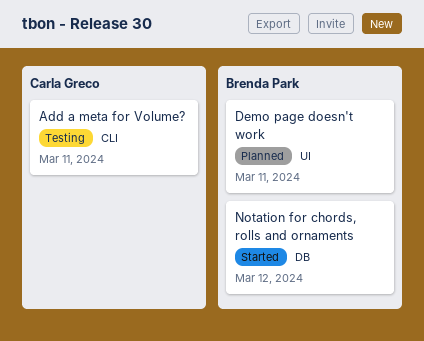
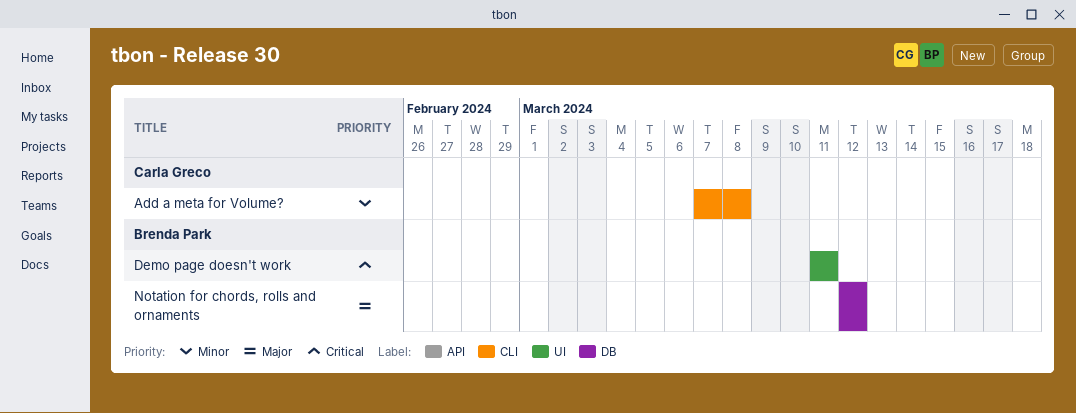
Add a meta for Volume?, due: Mar 11 -> Mar 8

